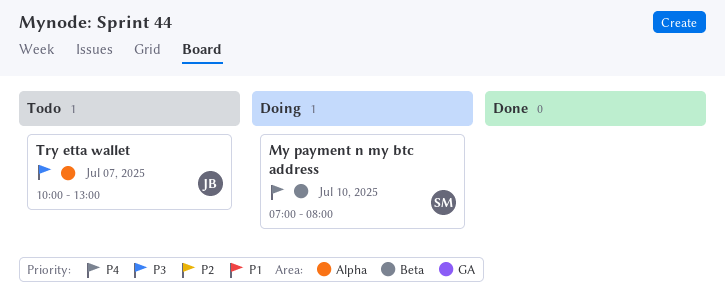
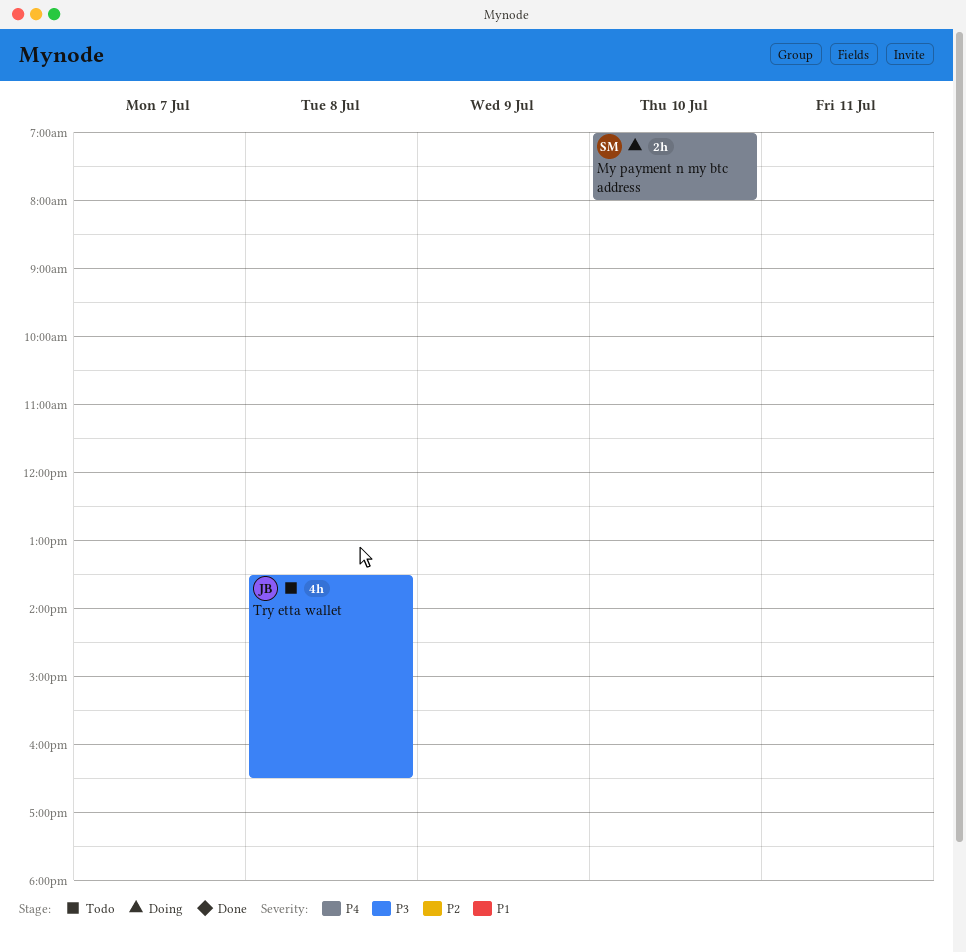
Try etta wallet, day: Jul 7 -> Jul 8
Try etta wallet, begins: 10:00 -> 13:30
Try etta wallet, ends: 13:00 -> 16:30

